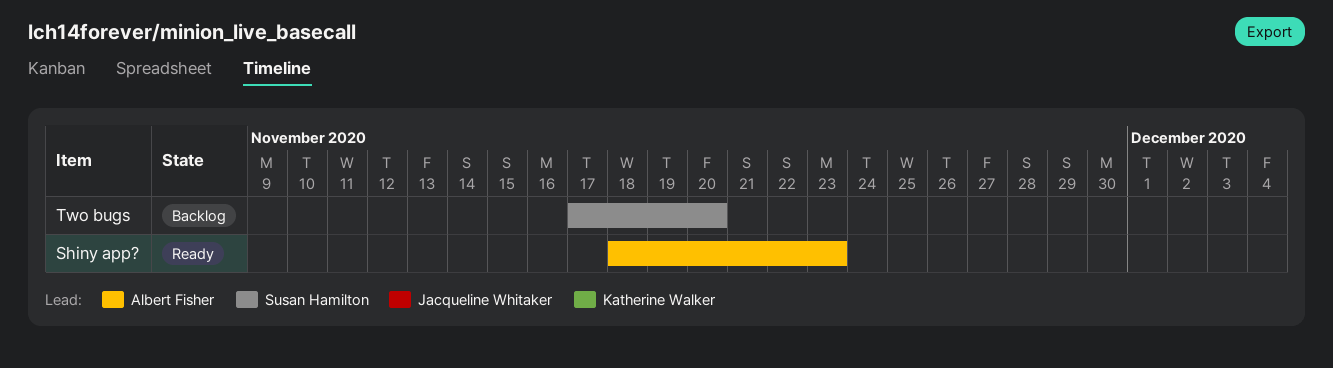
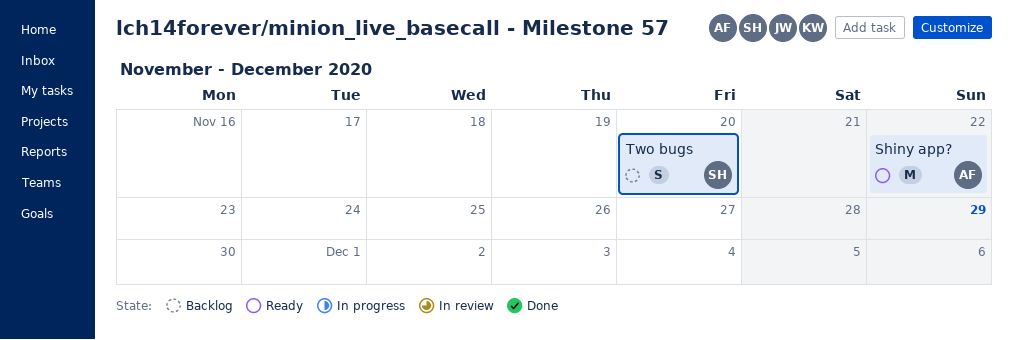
Shiny app?, due: Nov 23 -> Nov 22

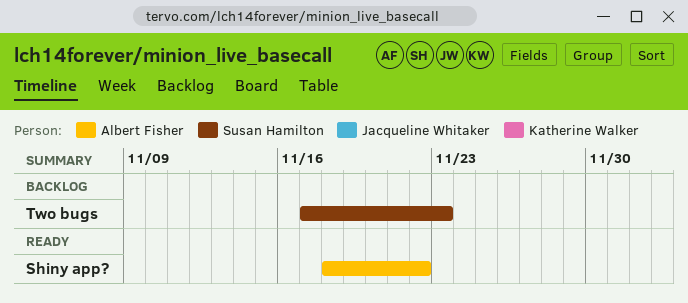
Two bugs, due: Nov 20 -> Nov 23

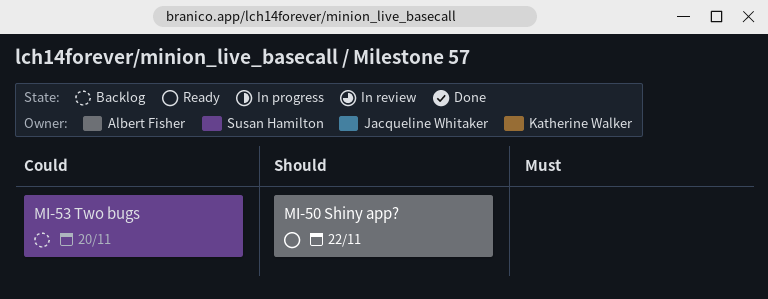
Two bugs, due: Nov 23 -> Nov 20

